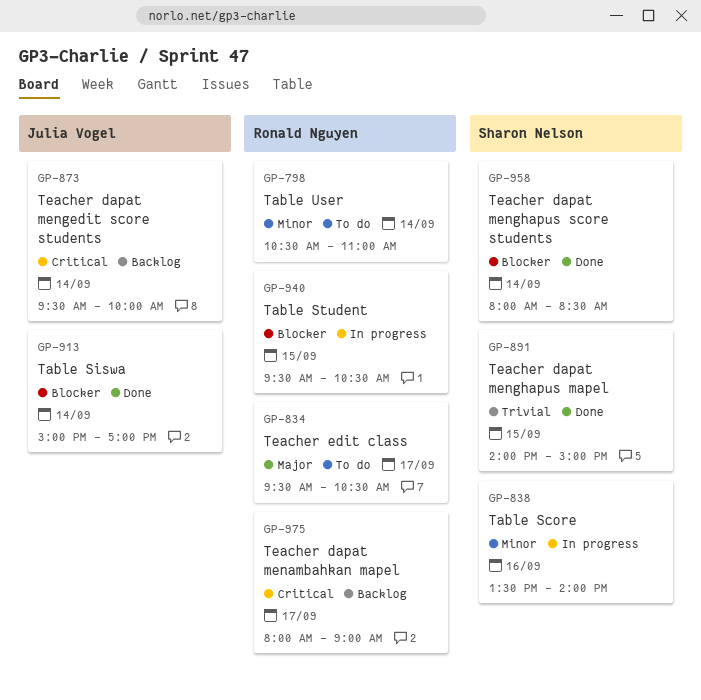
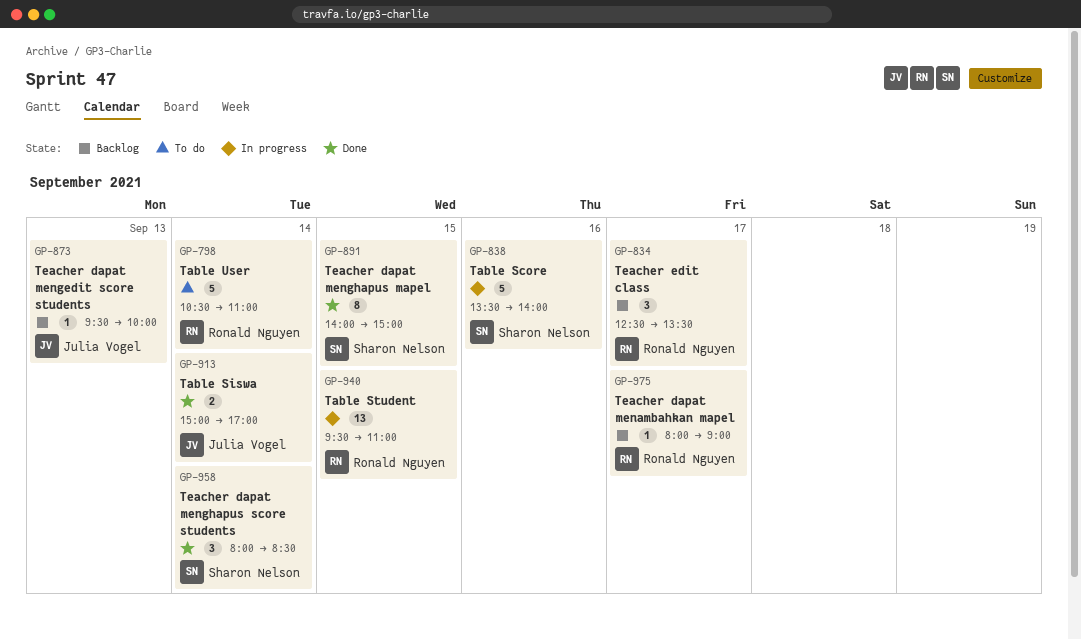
GP-834, status: To do -> Backlog
GP-834, begins: 09:30 -> 12:30
GP-834, ends: 10:30 -> 13:30
GP-873, day: Sep 14 -> Sep 13
GP-940, ends: 10:30 -> 11:00

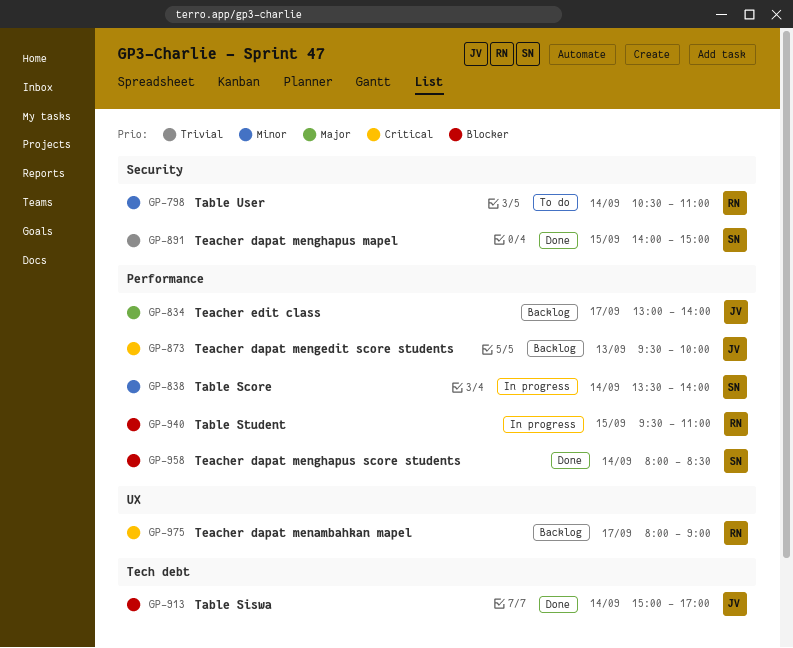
GP-834, owner: Ronald Nguyen -> Julia Vogel
GP-834, begins: 12:30 -> 13:00
GP-834, ends: 13:30 -> 14:00
GP-838, day: Sep 16 -> Sep 14

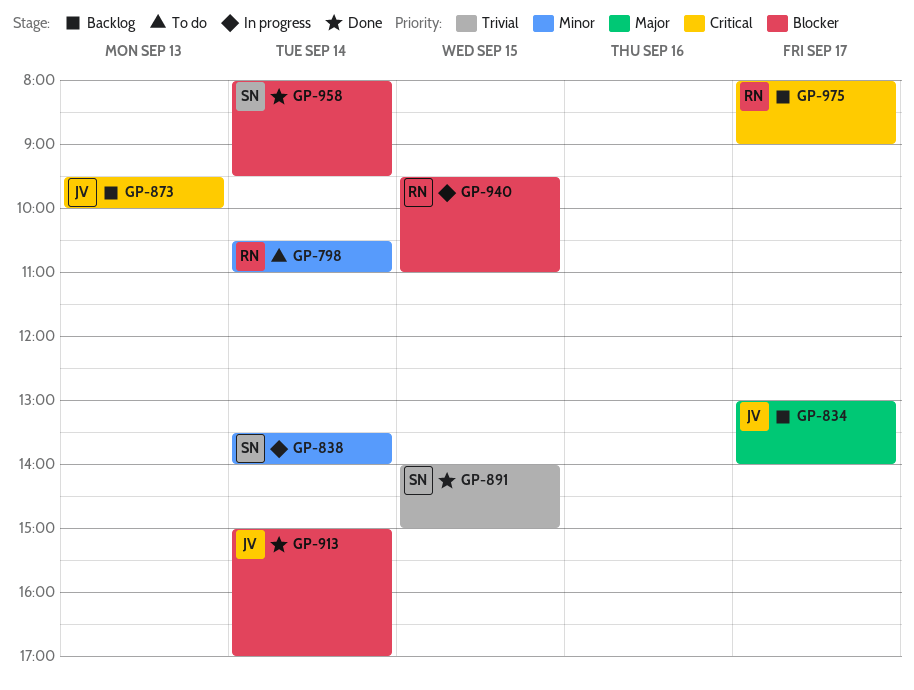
GP-958, ends: 08:30 -> 09:30

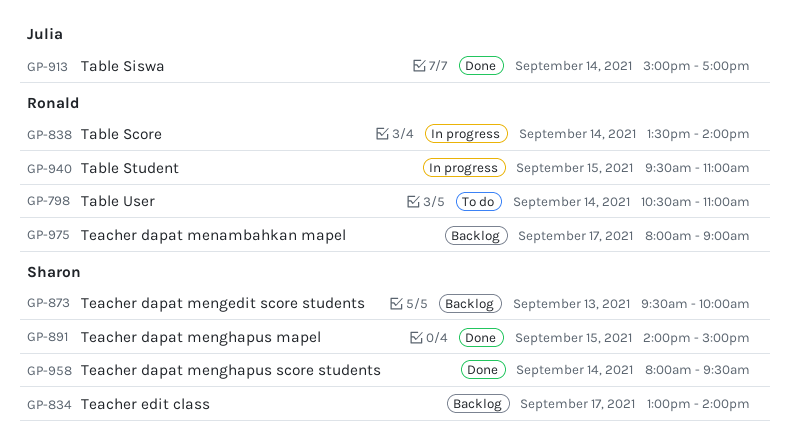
GP-834, owner: Julia -> Sharon
GP-838, owner: Sharon -> Ronald
GP-873, owner: Julia -> Sharon

